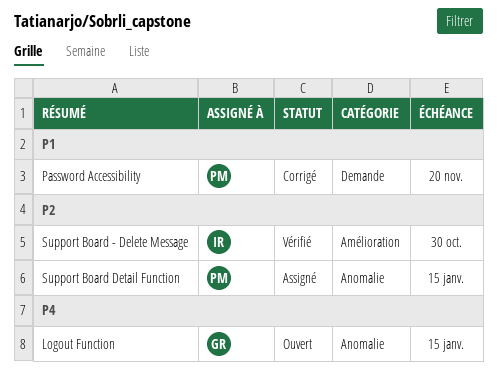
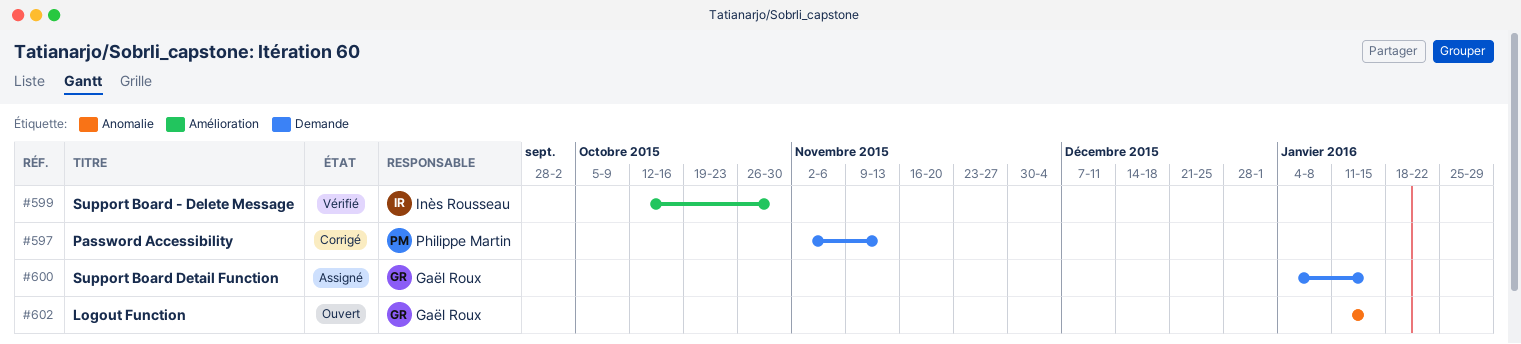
Password Accessibility, due: Nov 20 -> Nov 13
Support Board Detail Function, owner: Philippe Martin -> Gaël Roux
Support Board Detail Function, label: Anomalie -> Demande

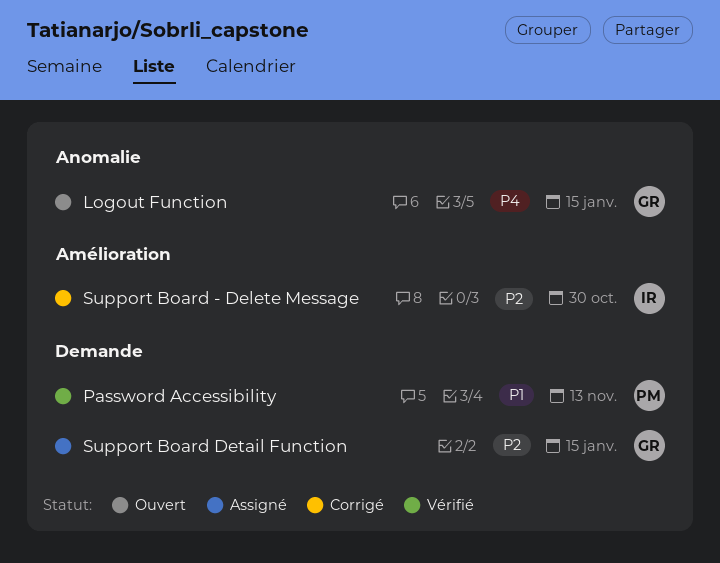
Password Accessibility, status: Corrigé -> Vérifié
Support Board - Delete Message, status: Vérifié -> Corrigé

